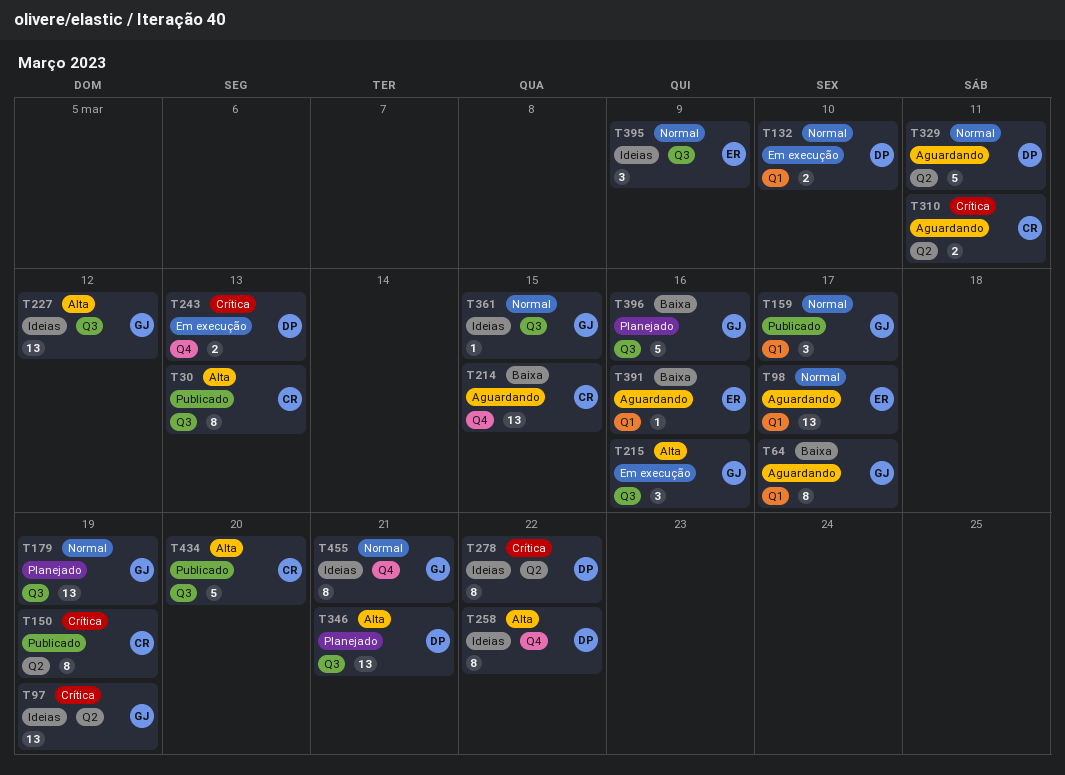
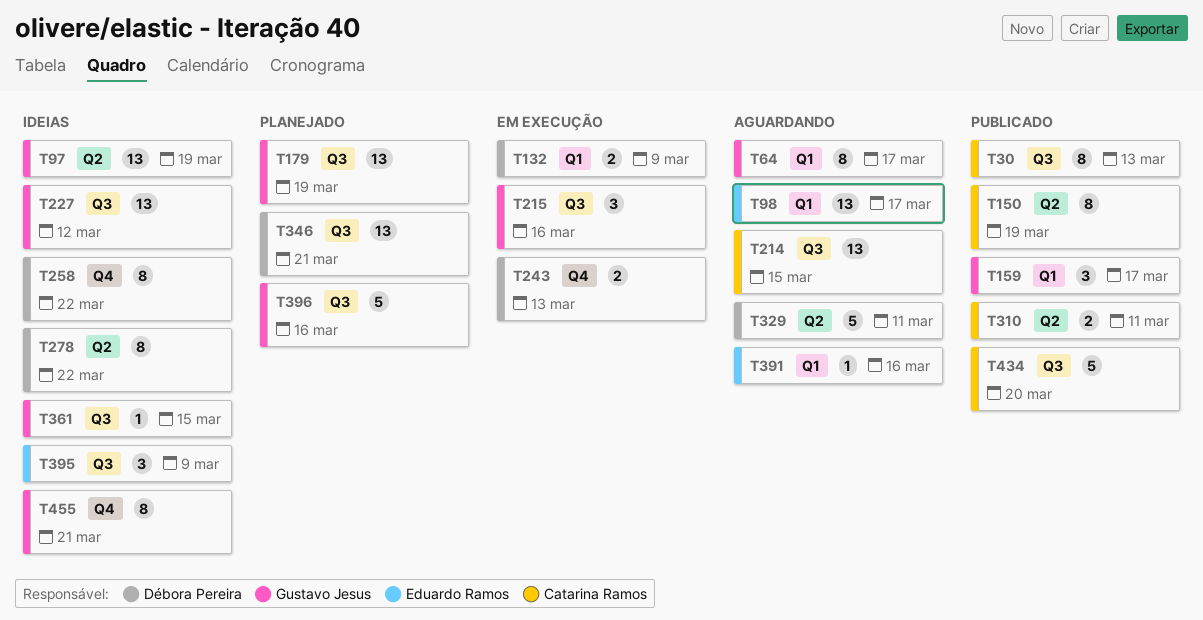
T132, due: Mar 10 -> Mar 9
T214, label: Q4 -> Q3
T310, status: Aguardando -> Publicado

